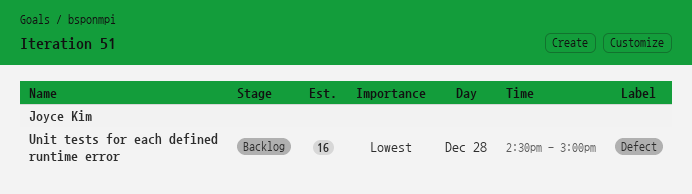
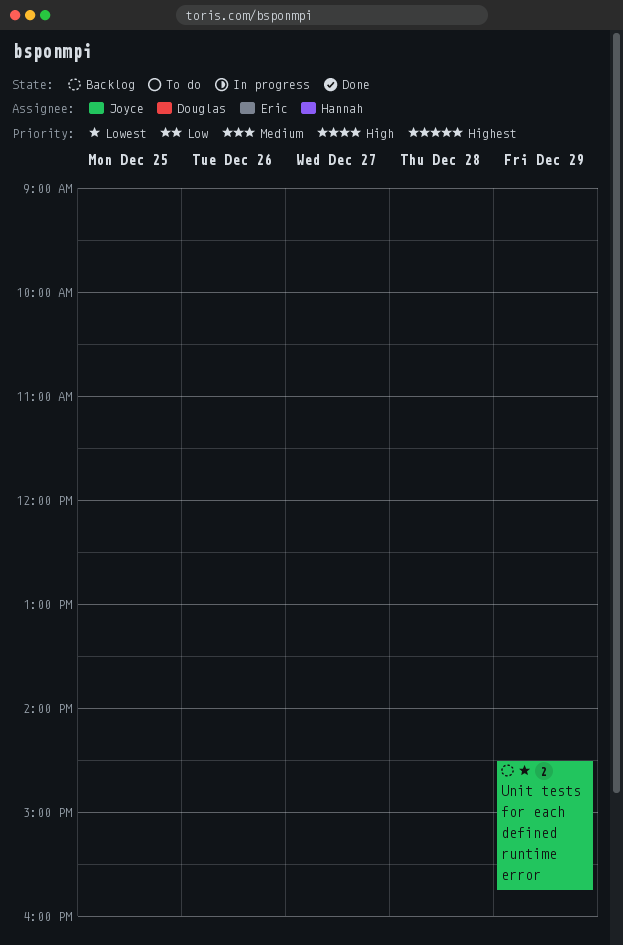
Unit tests for each defined runtime error, estimate: 16 -> 2
Unit tests for each defined runtime error, day: Dec 28 -> Dec 29
Unit tests for each defined runtime error, ends: 15:00 -> 15:45

